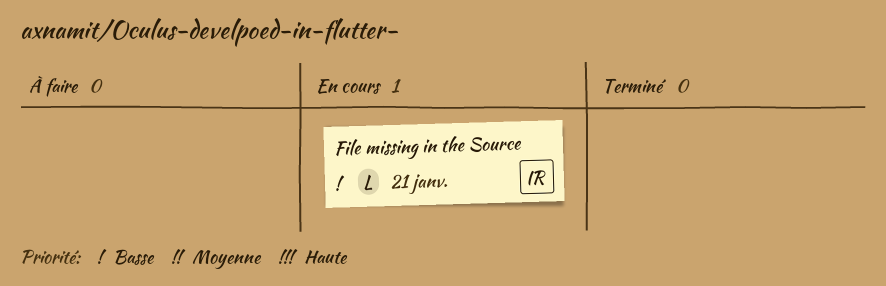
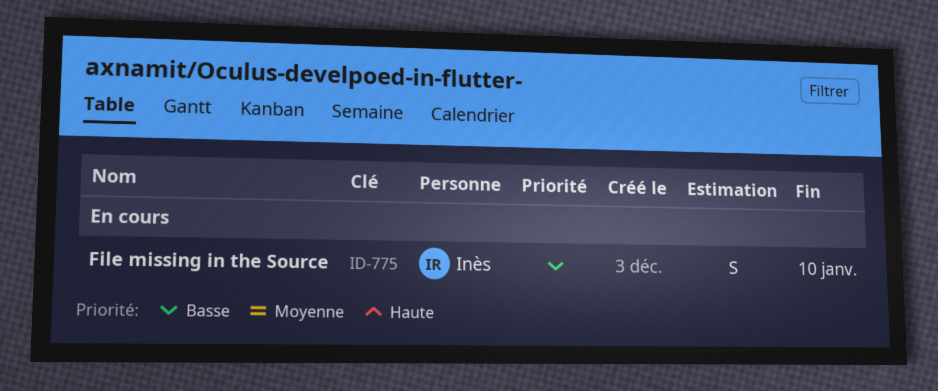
File missing in the Source, estimate: L -> S
File missing in the Source, due: Jan 21 -> Jan 10

